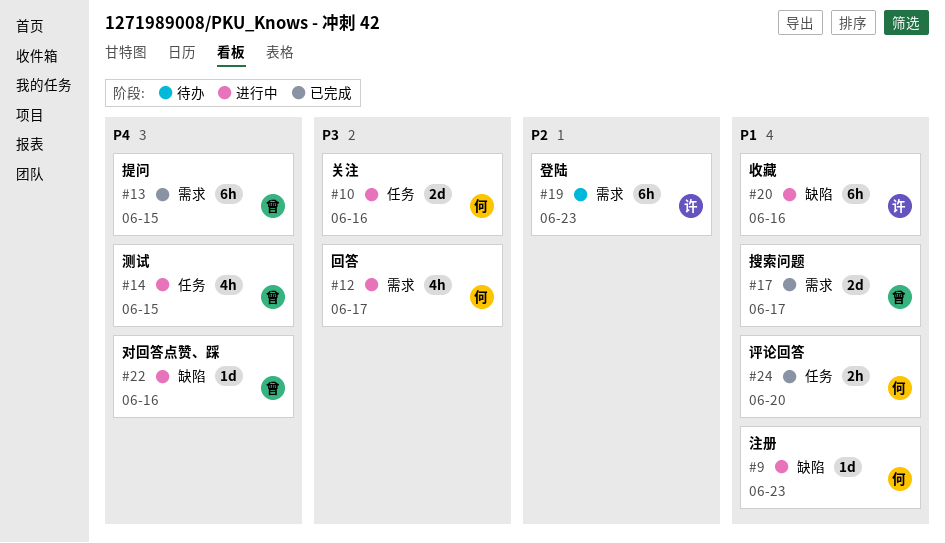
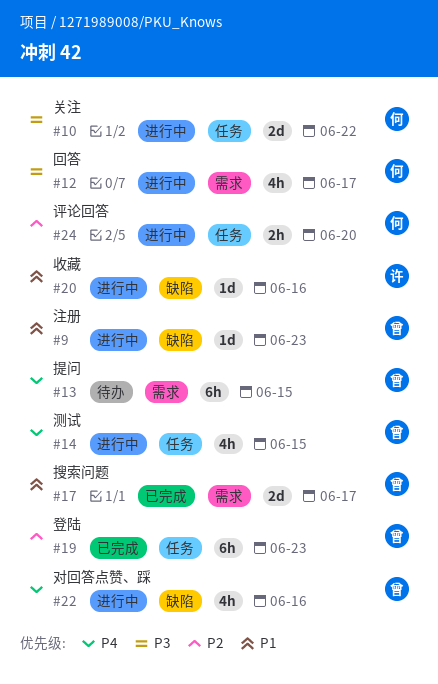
#9, owner: 何 -> 曾
#10, due: Jun 16 -> Jun 22
#13, status: 已完成 -> 待办
#19, status: 待办 -> 已完成
#19, owner: 许 -> 曾
#19, label: 需求 -> 任务
#20, estimate: 6h -> 1d
#22, estimate: 1d -> 4h
#24, status: 已完成 -> 进行中
#24, priority: P1 -> P2

